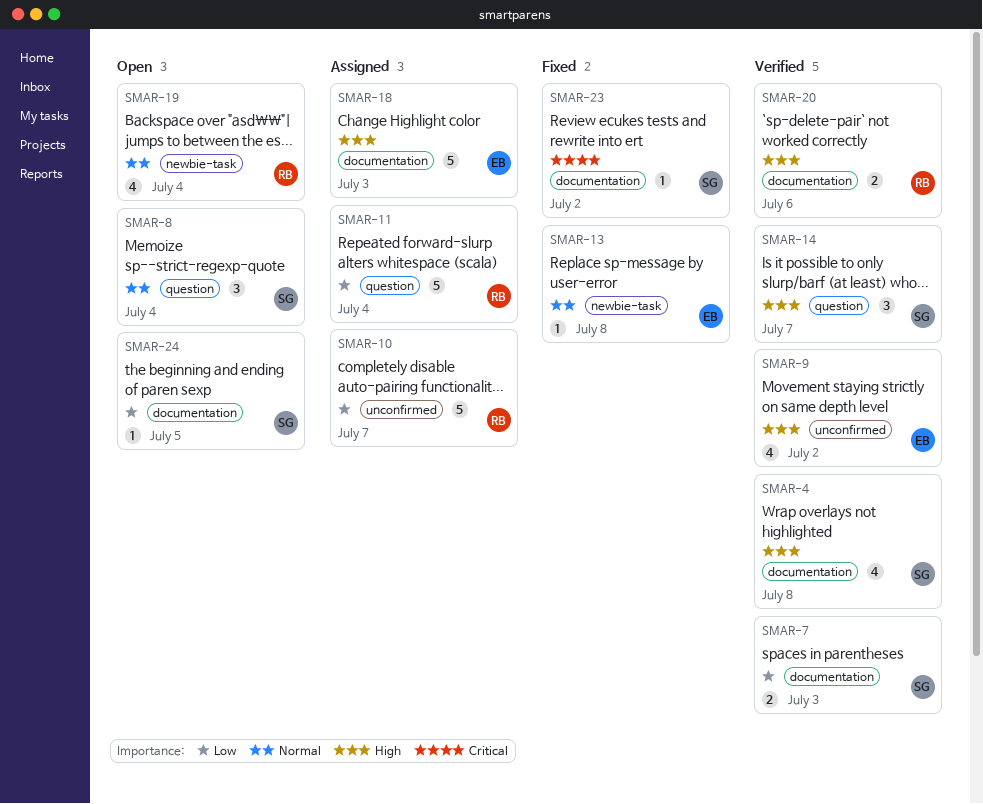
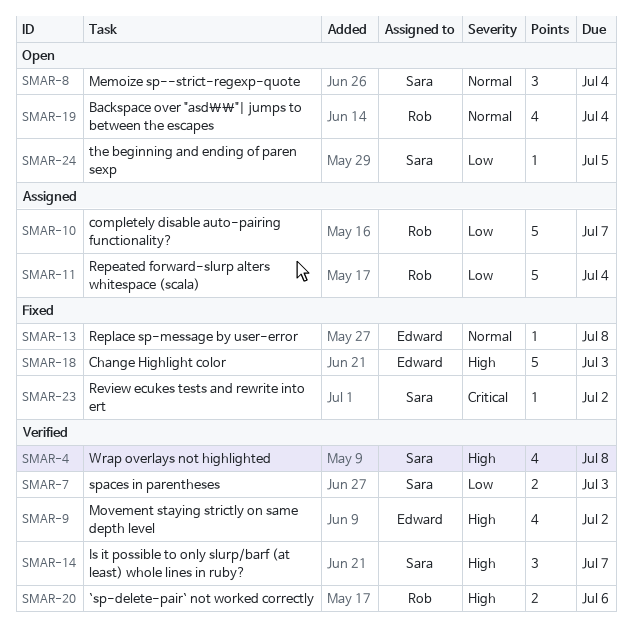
SMAR-18, status: Assigned -> Fixed

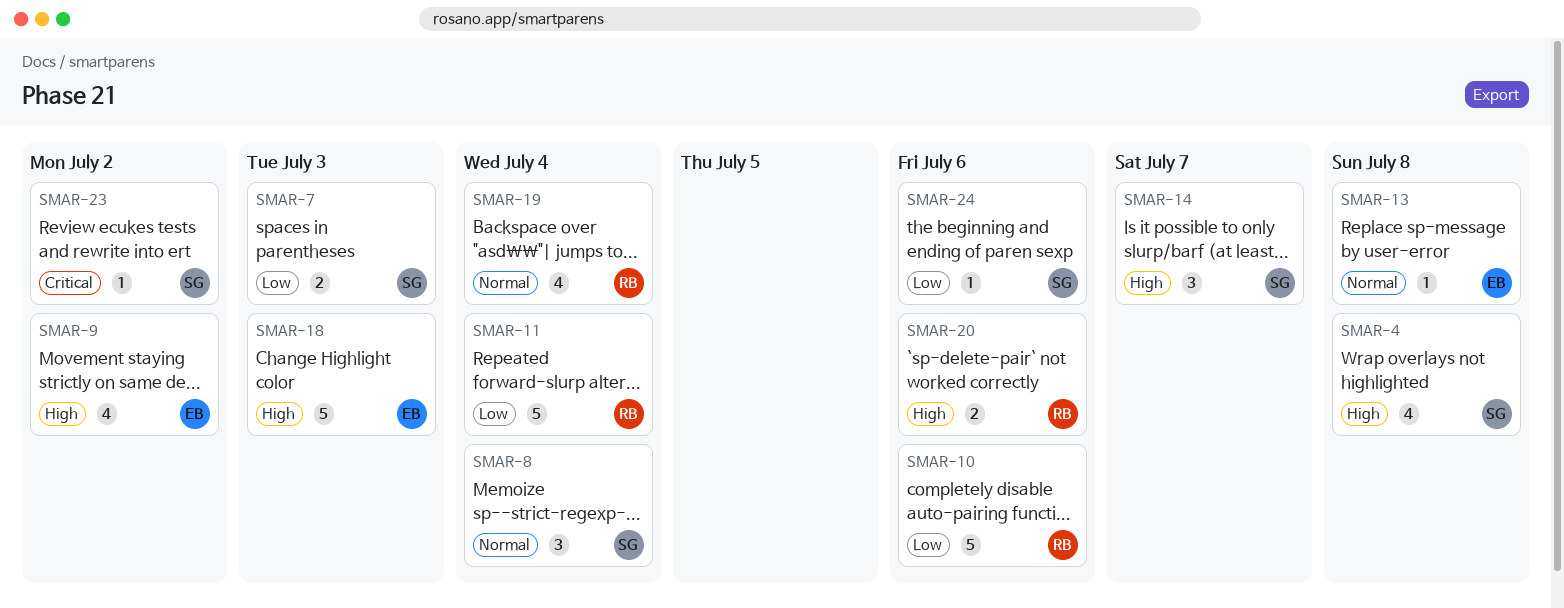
SMAR-10, due: Jul 7 -> Jul 6
SMAR-24, due: Jul 5 -> Jul 6

